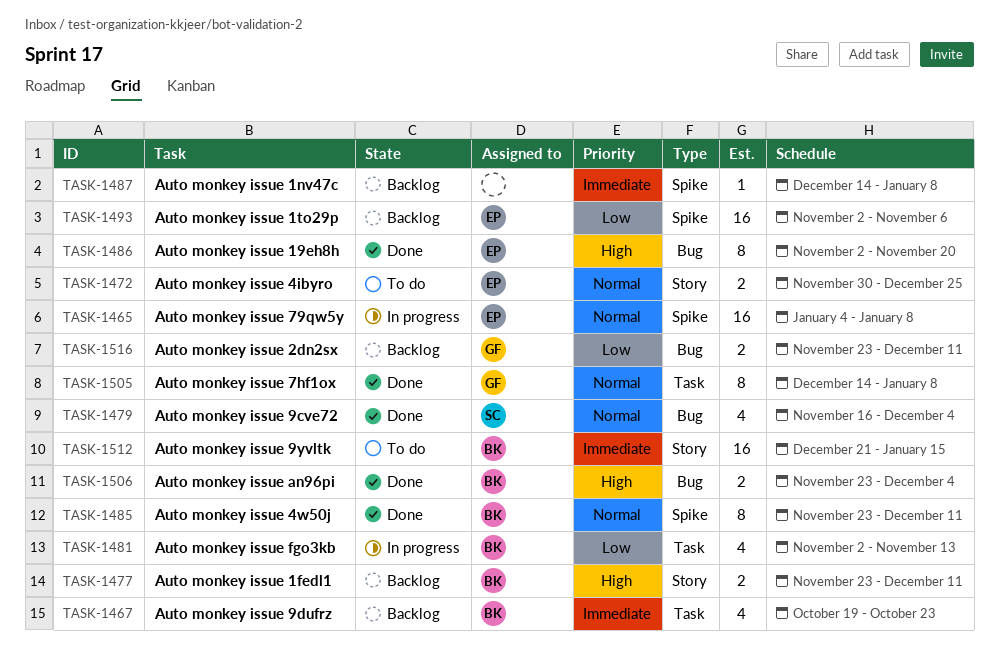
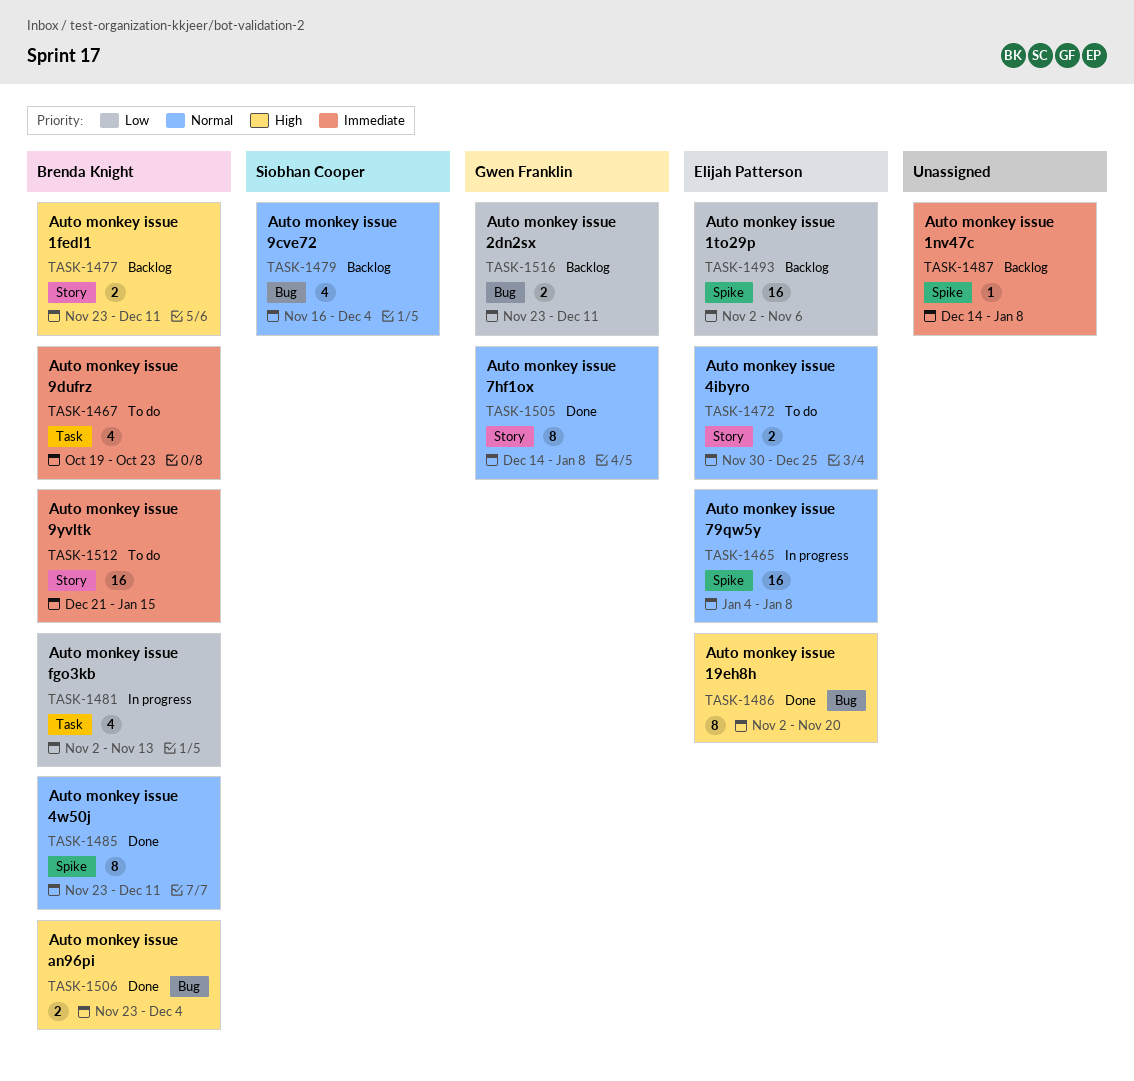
TASK-1467, status: Backlog -> To do
TASK-1479, status: Done -> Backlog
TASK-1505, label: Task -> Story

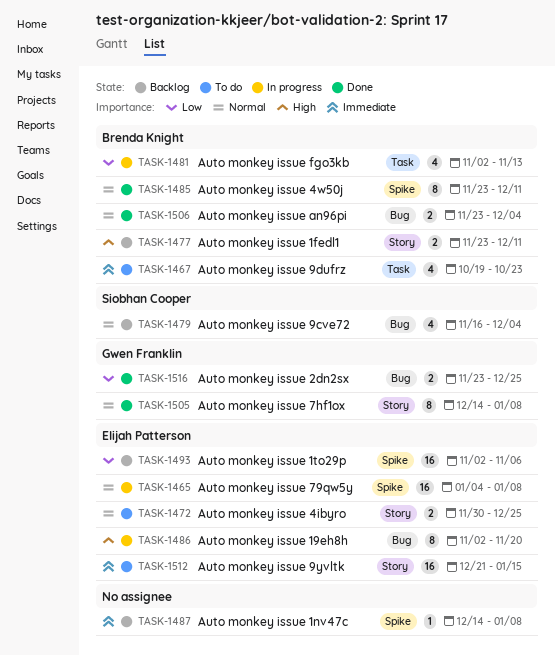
TASK-1486, status: Done -> In progress
TASK-1506, priority: High -> Normal
TASK-1512, owner: Brenda Knight -> Elijah Patterson
TASK-1516, status: Backlog -> Done
TASK-1516, due: Dec 11 -> Dec 25

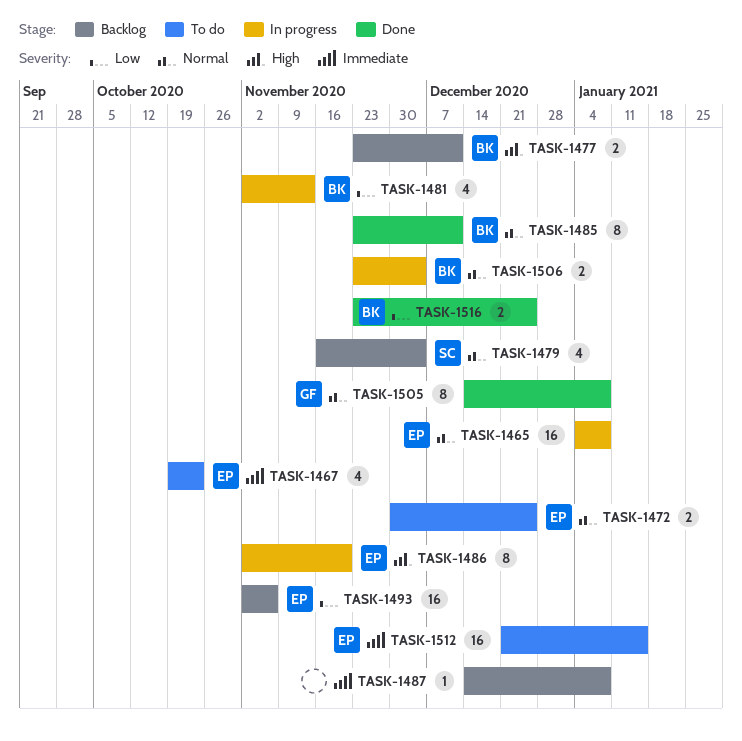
TASK-1467, owner: Brenda Knight -> Elijah Patterson
TASK-1506, status: Done -> In progress
TASK-1516, owner: Gwen Franklin -> Brenda Knight

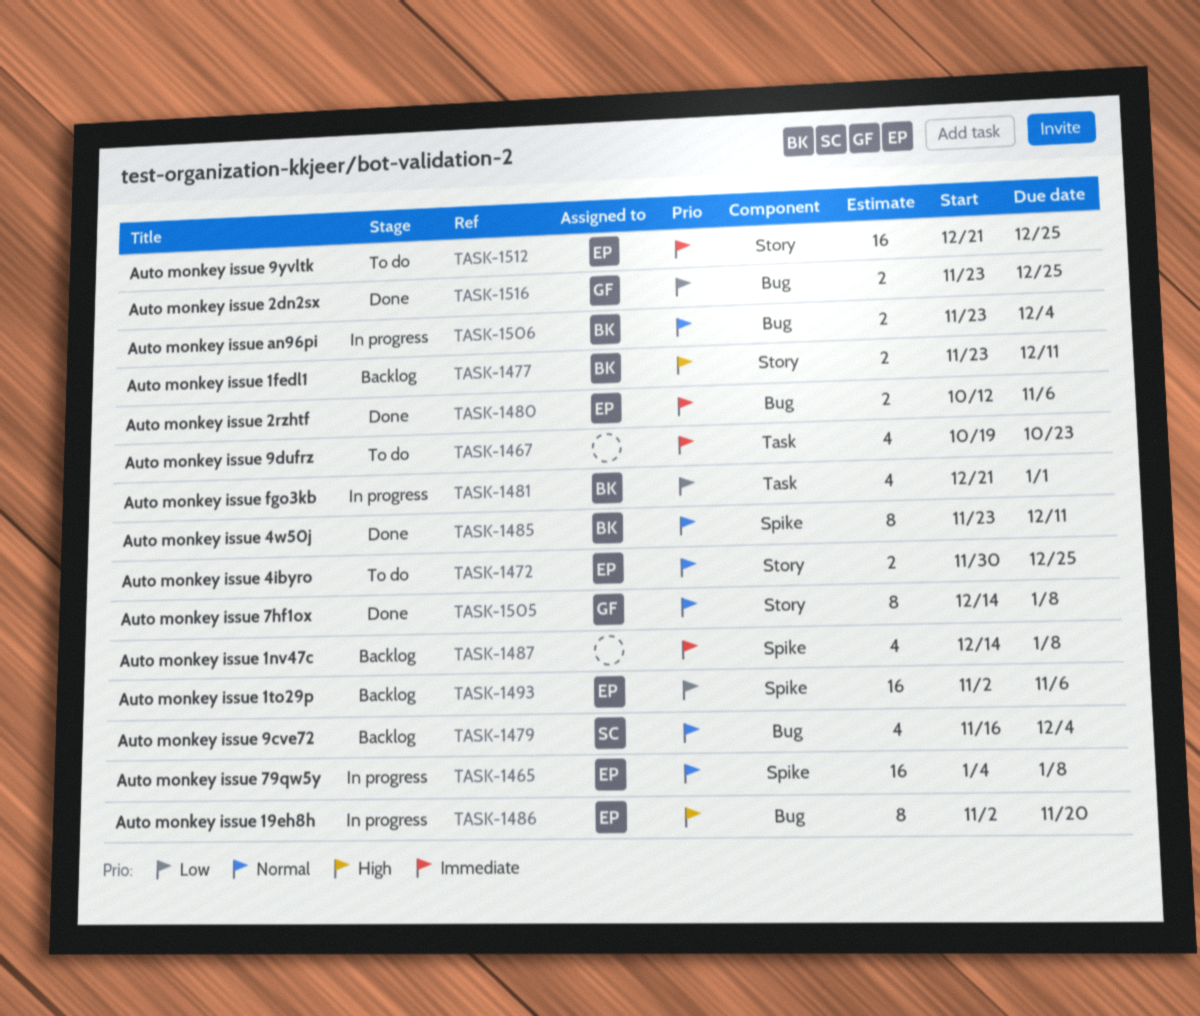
TASK-1467, owner: EP -> none
TASK-1480: none -> present
TASK-1481, start: Nov 2 -> Dec 21
TASK-1481, due: Nov 13 -> Jan 1
TASK-1487, estimate: 1 -> 4
TASK-1512, due: Jan 15 -> Dec 25
TASK-1516, owner: BK -> GF

